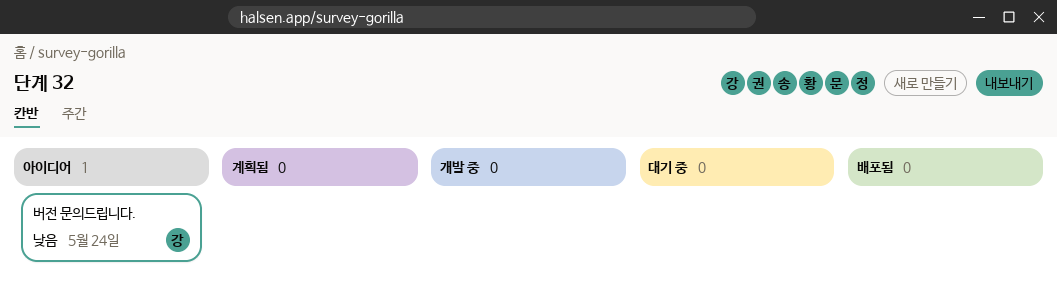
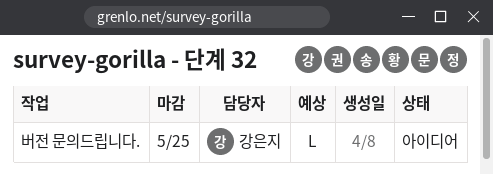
버전 문의드립니다., due: May 24 -> May 25

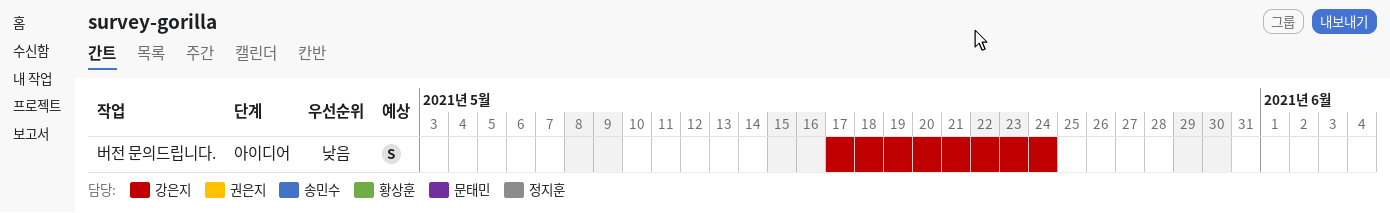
버전 문의드립니다., estimate: L -> S
버전 문의드립니다., due: May 25 -> May 24

